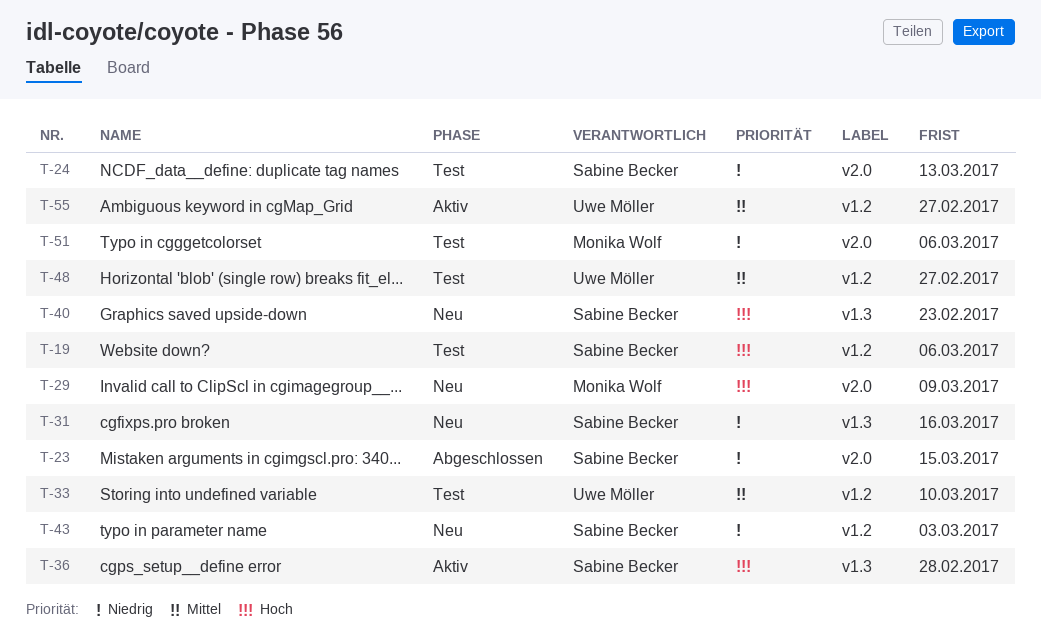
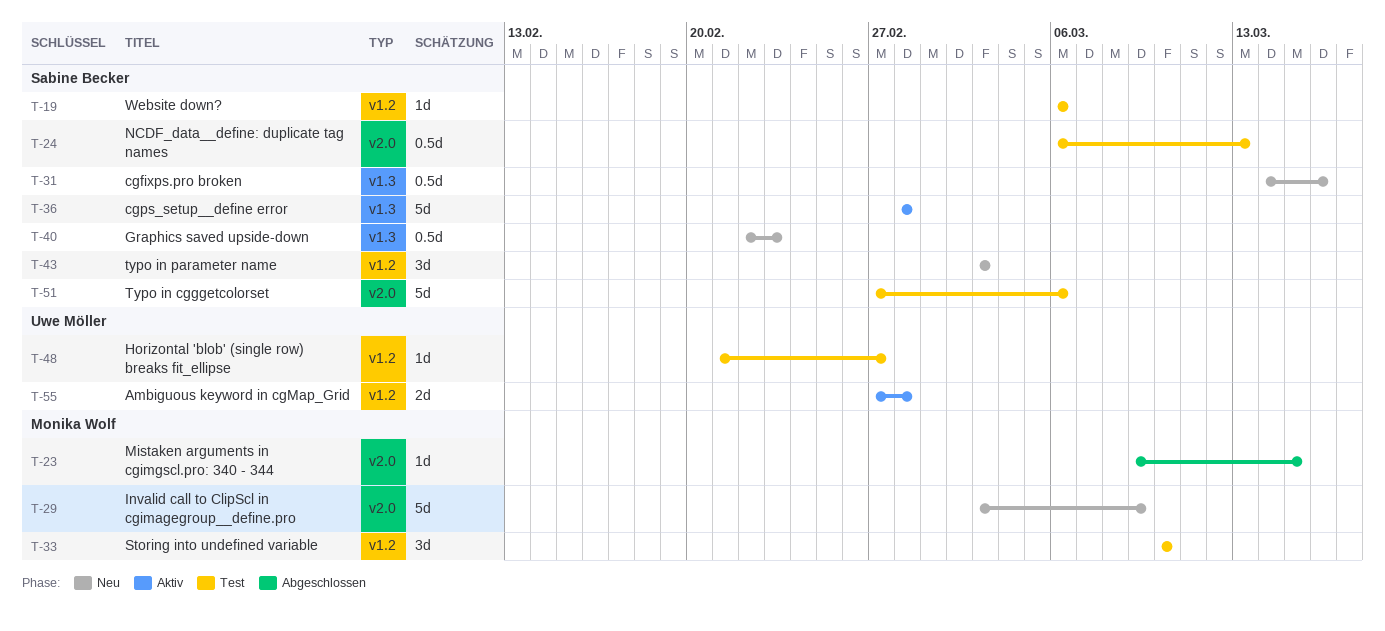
T-23, owner: Sabine Becker -> Monika Wolf
T-33, owner: Uwe Möller -> Monika Wolf
T-51, owner: Monika Wolf -> Sabine Becker
T-55, due: Feb 27 -> Feb 28

